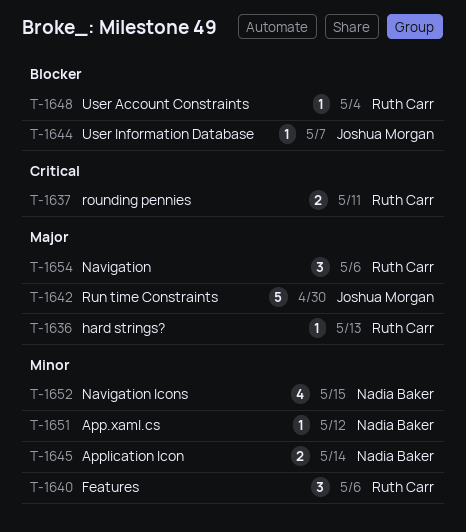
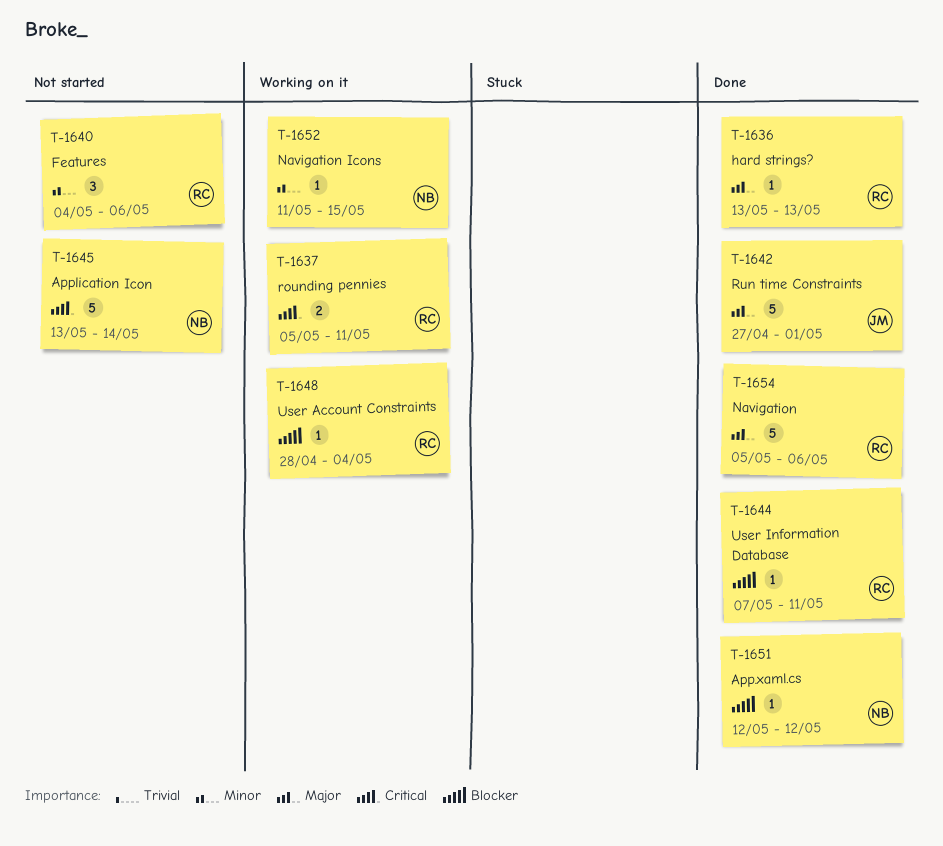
T-1642, due: Apr 30 -> May 1
T-1644, owner: Joshua Morgan -> Ruth Carr
T-1644, due: May 7 -> May 11
T-1645, priority: Minor -> Critical
T-1645, estimate: 2 -> 5
T-1651, priority: Minor -> Blocker
T-1652, estimate: 4 -> 1
T-1654, estimate: 3 -> 5

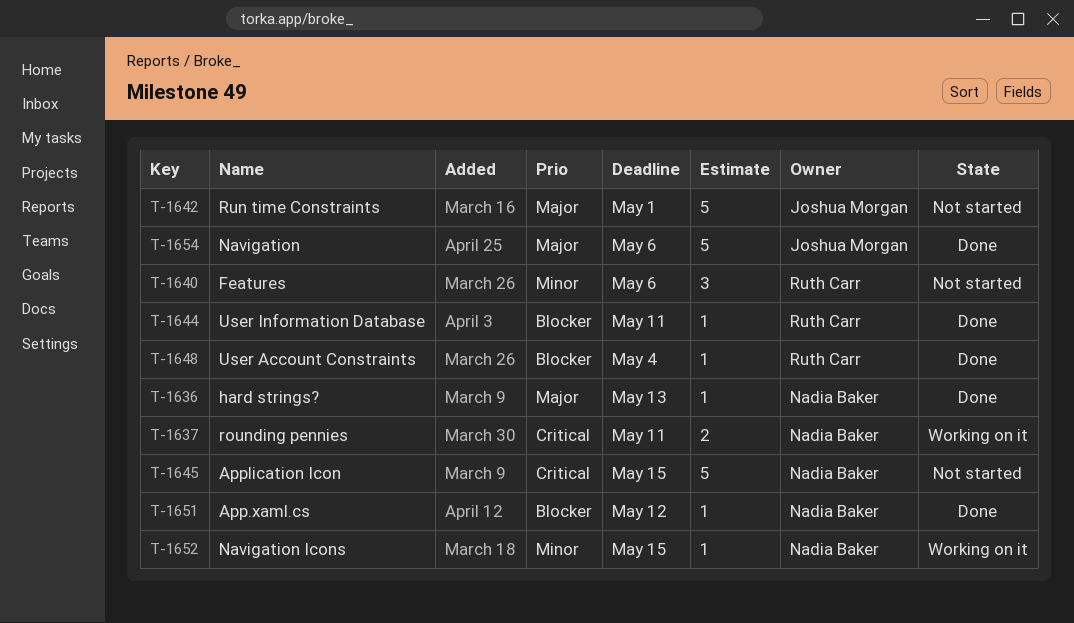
T-1636, owner: Ruth Carr -> Nadia Baker
T-1637, owner: Ruth Carr -> Nadia Baker
T-1642, status: Done -> Not started
T-1645, due: May 14 -> May 15
T-1648, status: Working on it -> Done
T-1654, owner: Ruth Carr -> Joshua Morgan

